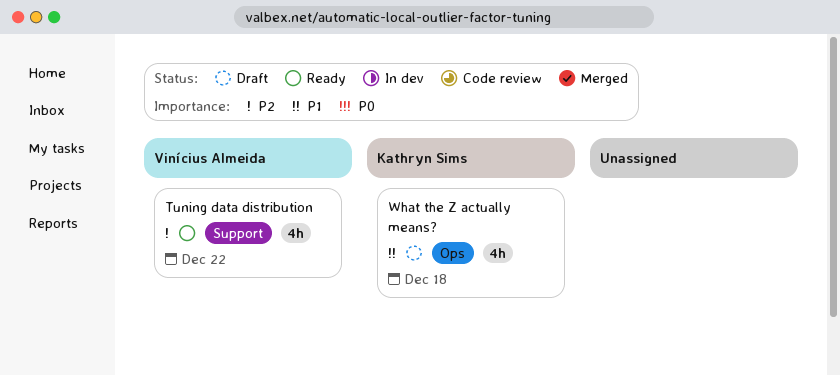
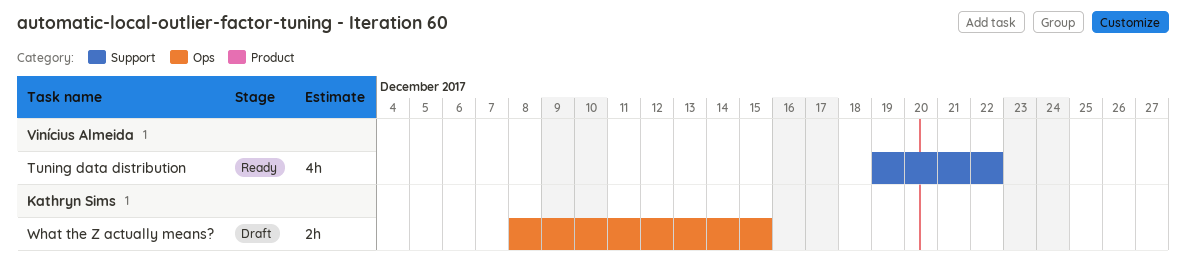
What the Z actually means?, estimate: 4h -> 2h
What the Z actually means?, due: Dec 18 -> Dec 15

